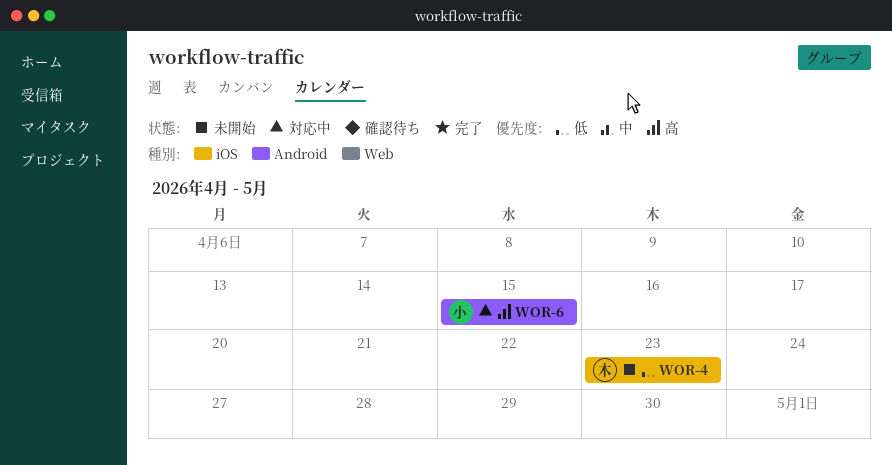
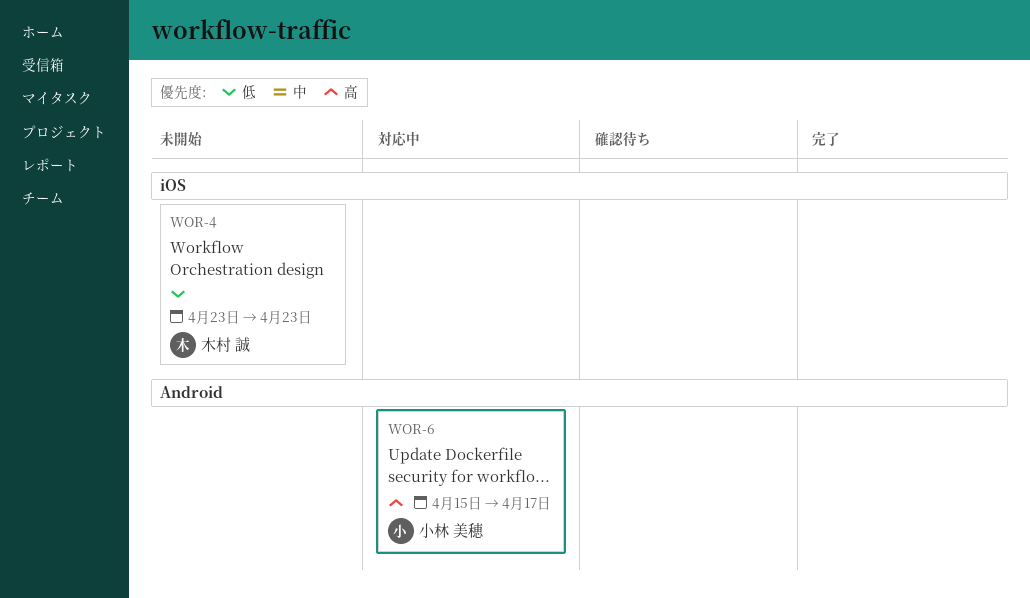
WOR-6, due: Apr 15 -> Apr 17

